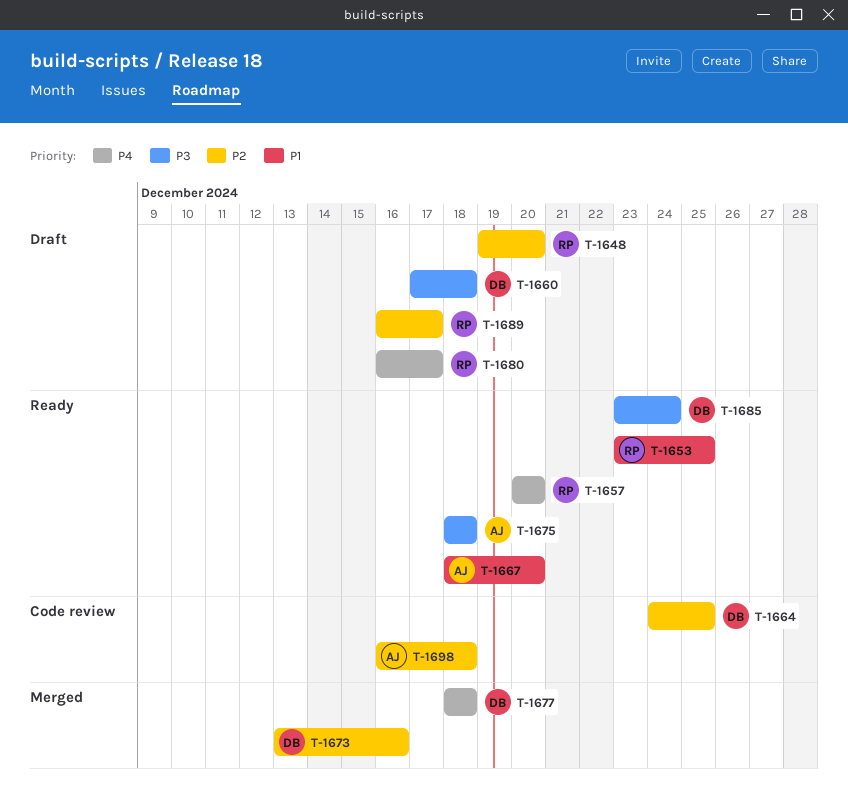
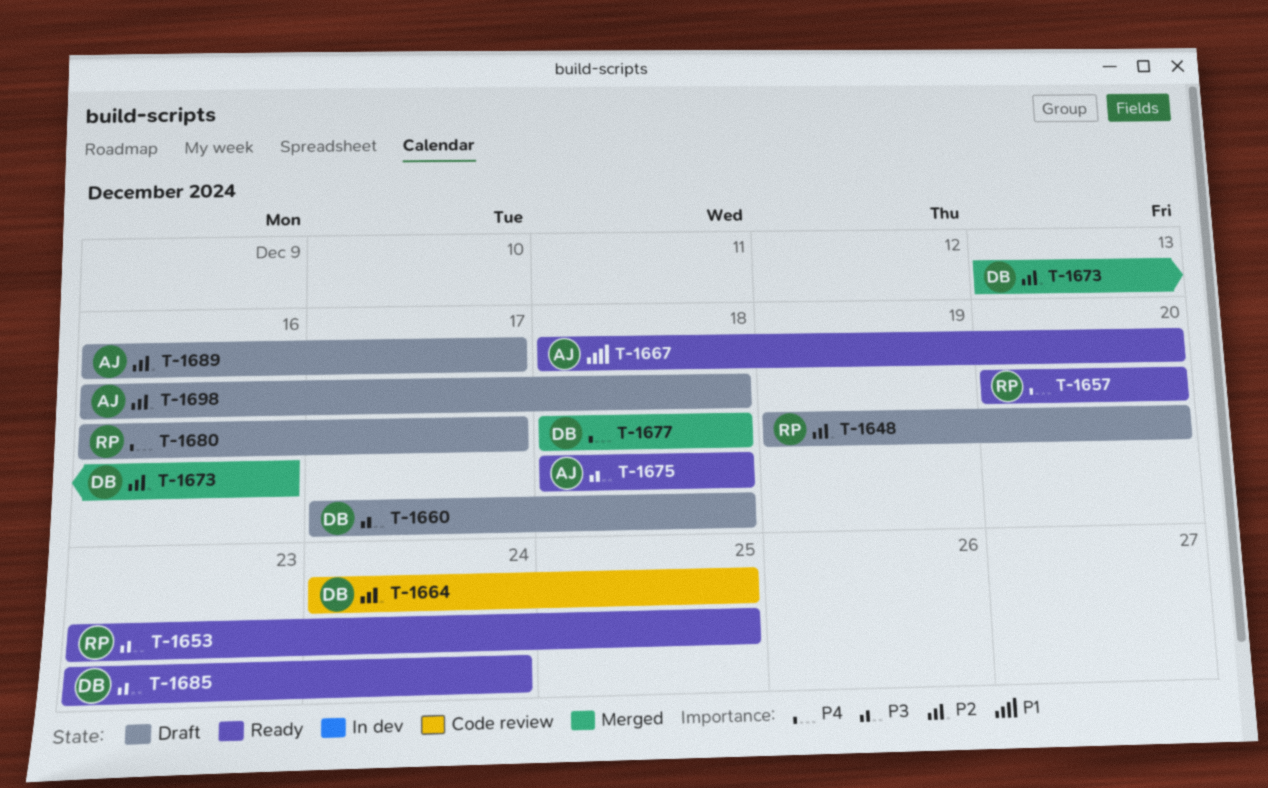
T-1653, priority: P1 -> P3
T-1689, owner: RP -> AJ
T-1698, status: Code review -> Draft

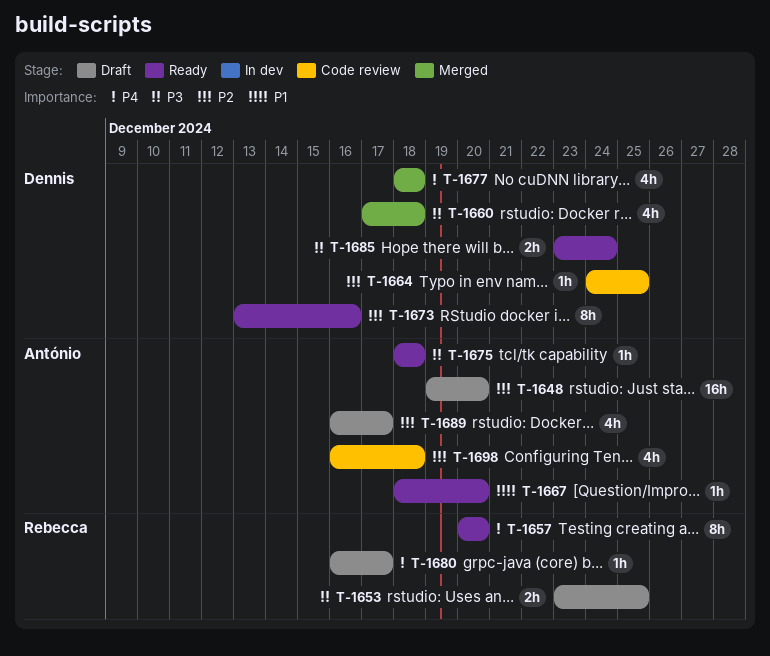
T-1648, owner: Rebecca -> António
T-1653, status: Ready -> Draft
T-1660, status: Draft -> Merged
T-1673, status: Merged -> Ready
T-1698, status: Draft -> Code review

